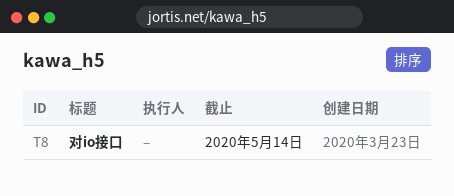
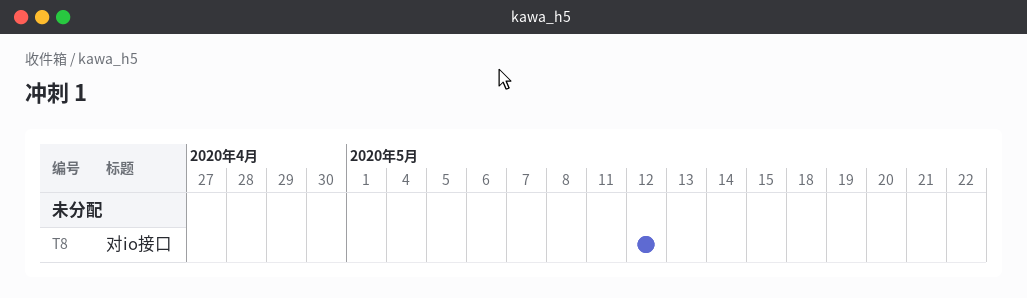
T8, due: May 14 -> May 12

